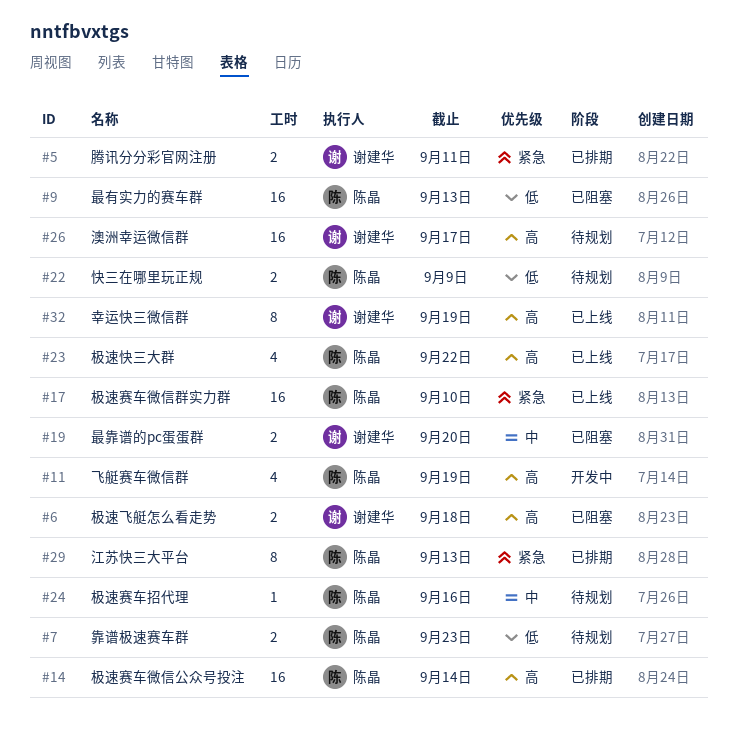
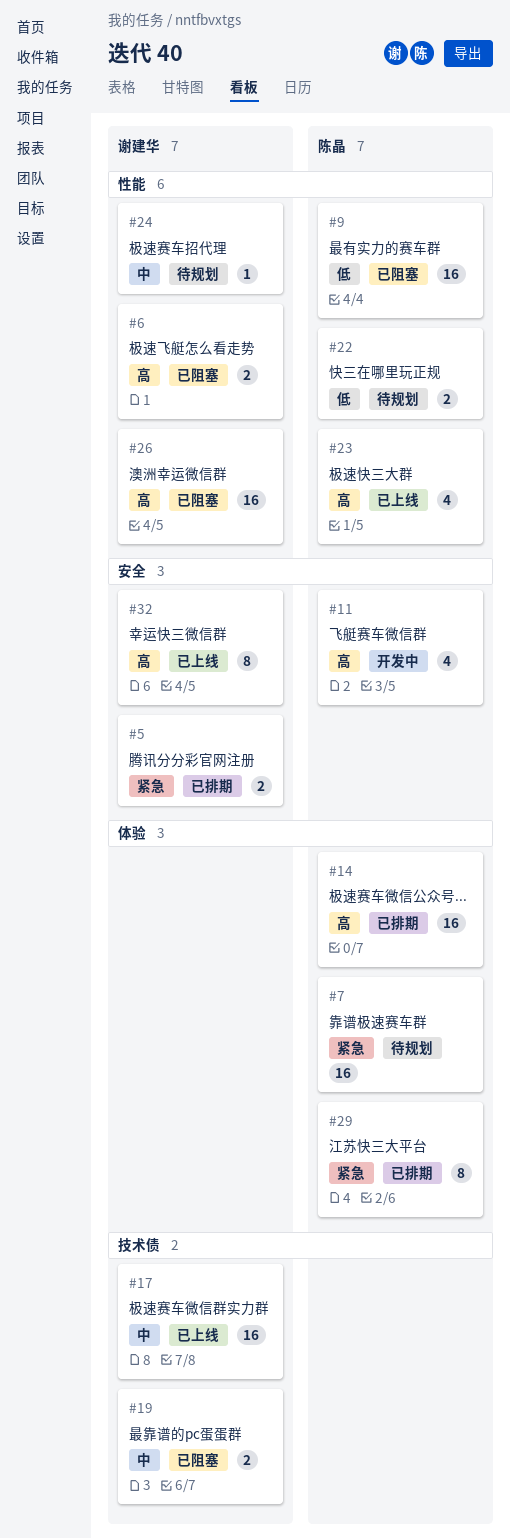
#7, priority: 低 -> 紧急
#7, estimate: 2 -> 16
#17, owner: 陈晶 -> 谢建华
#17, priority: 紧急 -> 中
#24, owner: 陈晶 -> 谢建华
#26, status: 待规划 -> 已阻塞

